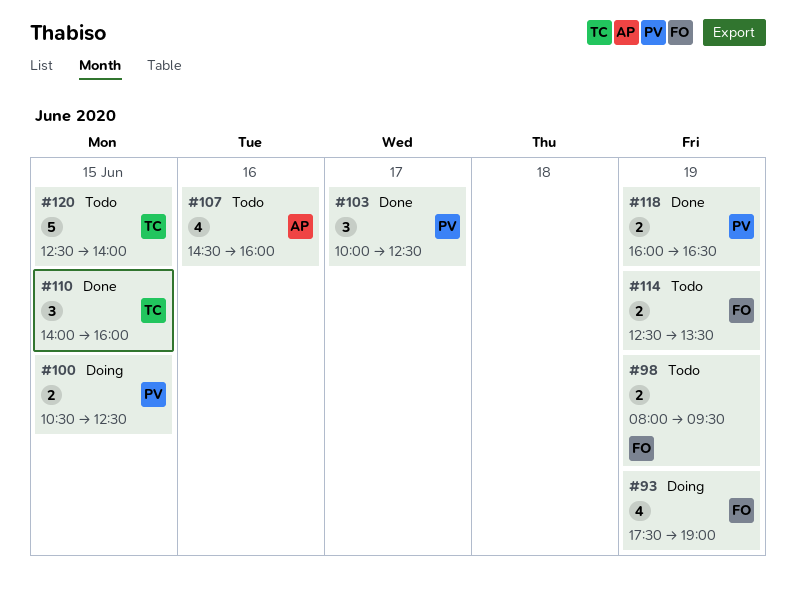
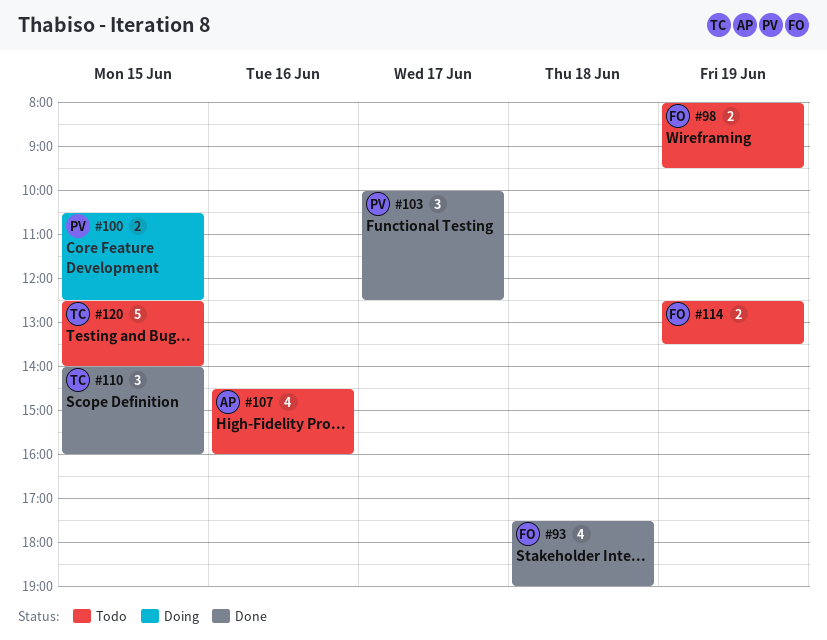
#93, status: Doing -> Done
#93, day: Jun 19 -> Jun 18
#118: present -> none

